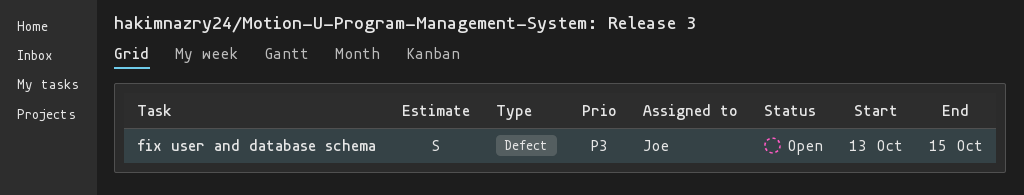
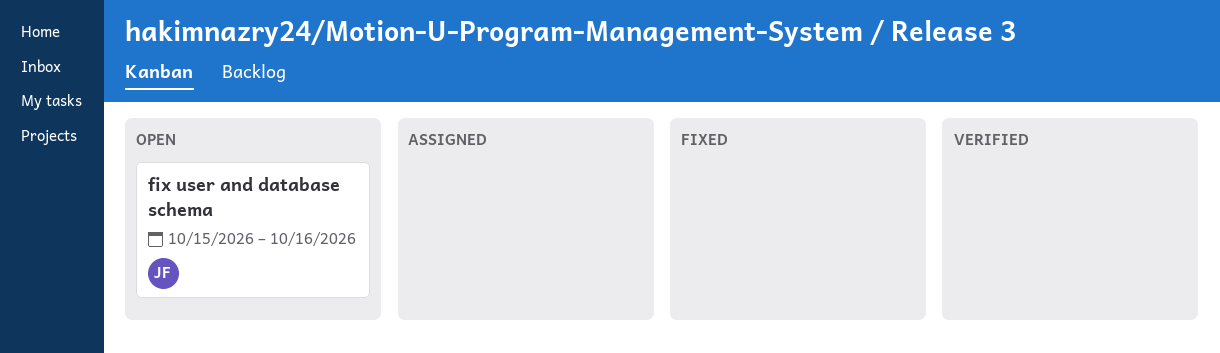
fix user and database schema, start: Oct 13 -> Oct 15
fix user and database schema, due: Oct 15 -> Oct 16

